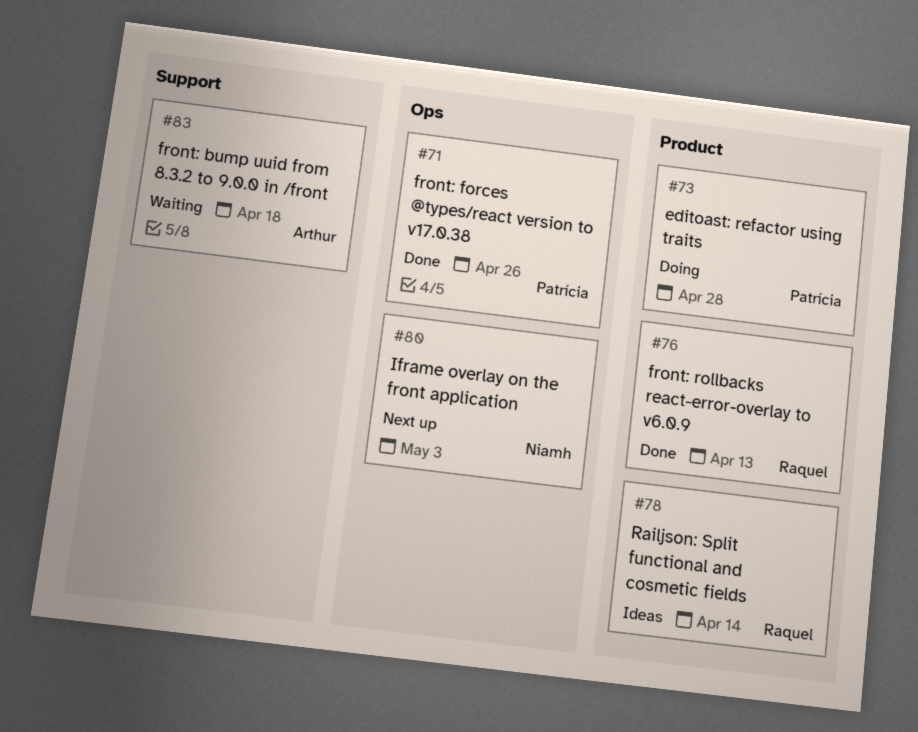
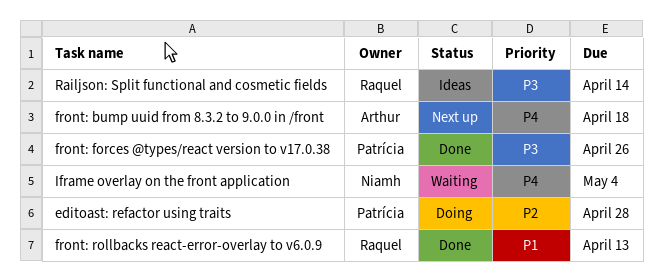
front: bump uuid from 8.3.2 to 9.0.0 in /front, status: Waiting -> Next up
Iframe overlay on the front application, status: Next up -> Waiting
Iframe overlay on the front application, due: May 3 -> May 4

